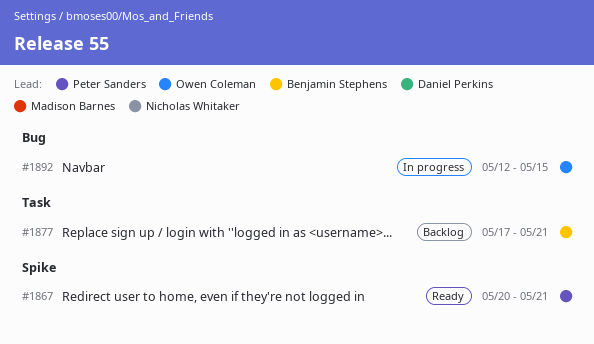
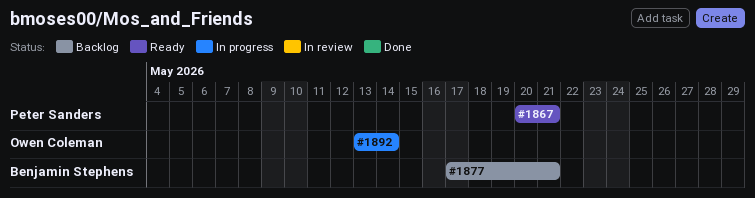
#1892, start: May 12 -> May 13
#1892, due: May 15 -> May 14

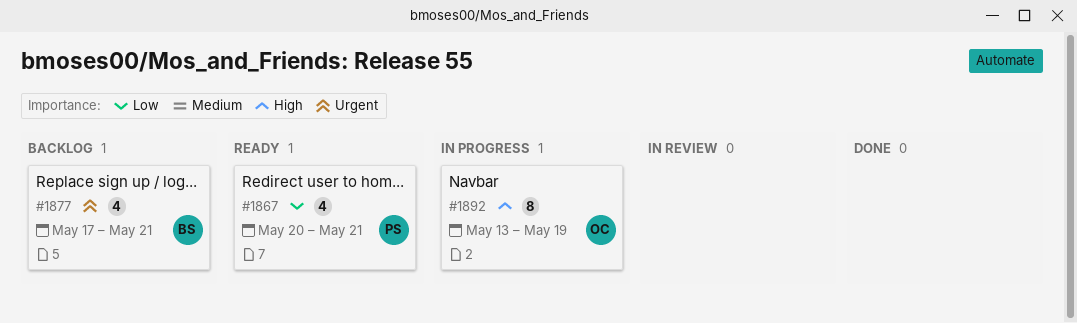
#1892, due: May 14 -> May 19

